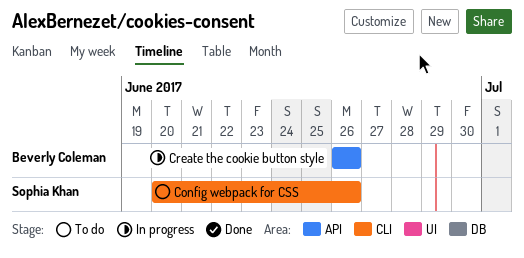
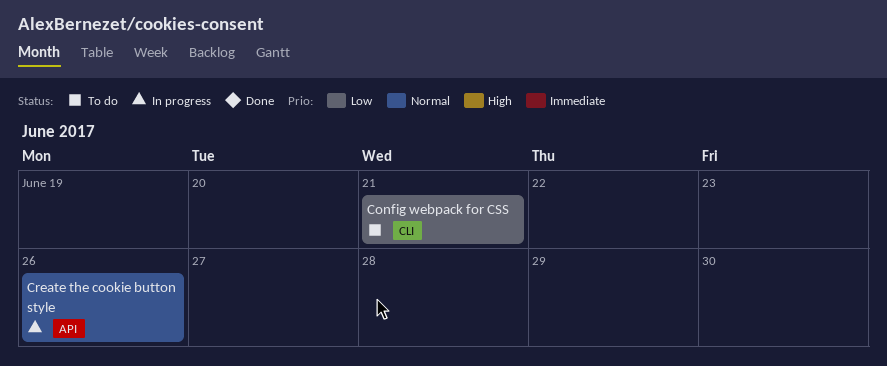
Config webpack for CSS, due: Jun 26 -> Jun 21

